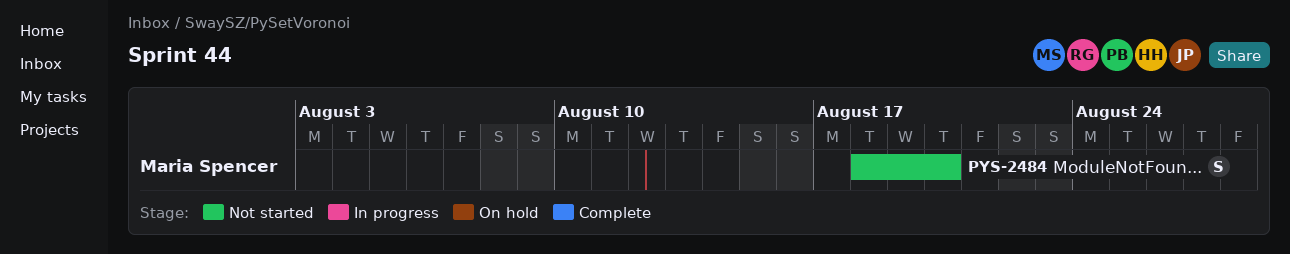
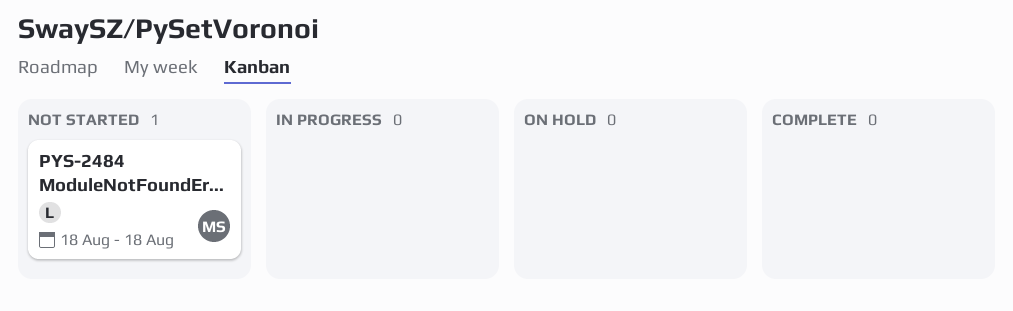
PYS-2484, estimate: S -> L
PYS-2484, due: Aug 20 -> Aug 18

